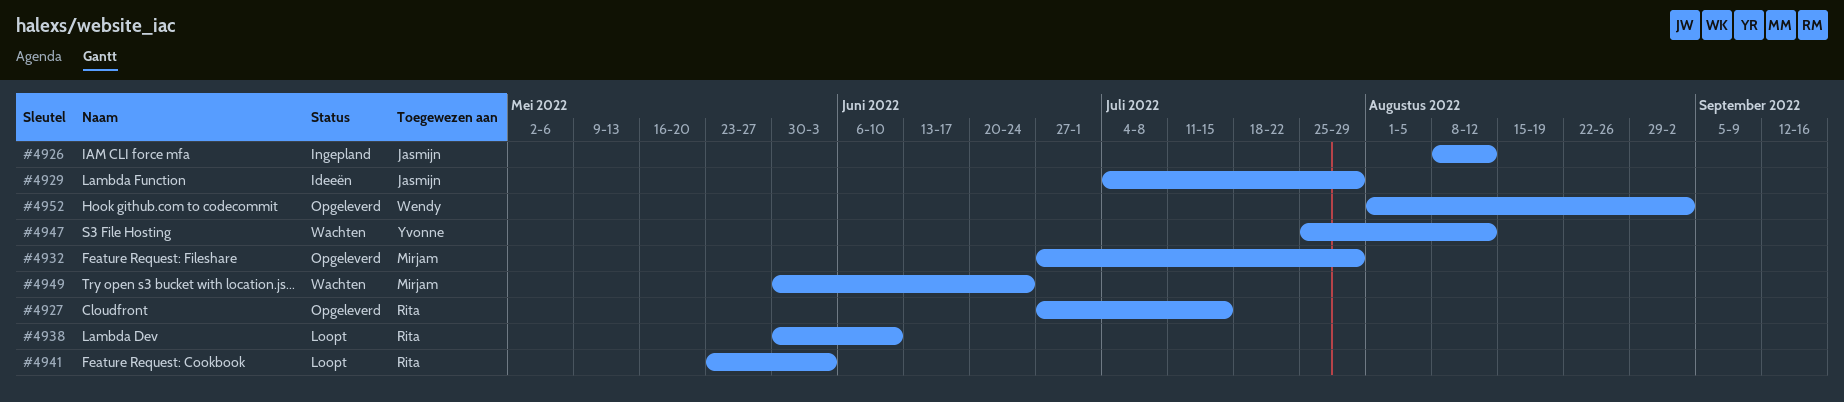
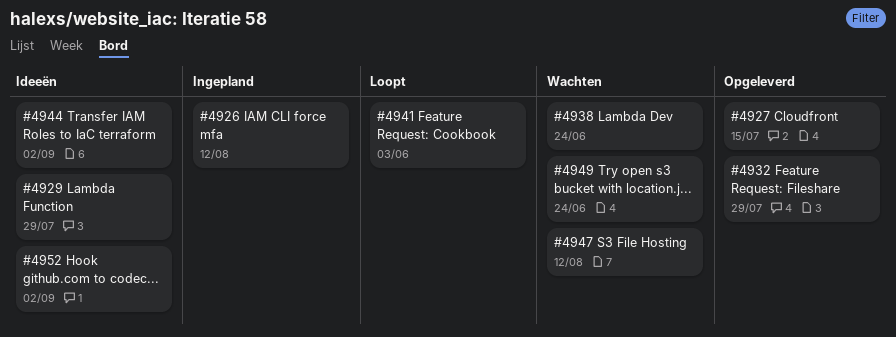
#4938, status: Loopt -> Wachten
#4938, due: Jun 10 -> Jun 24
#4944: none -> present
#4952, status: Opgeleverd -> Ideeën

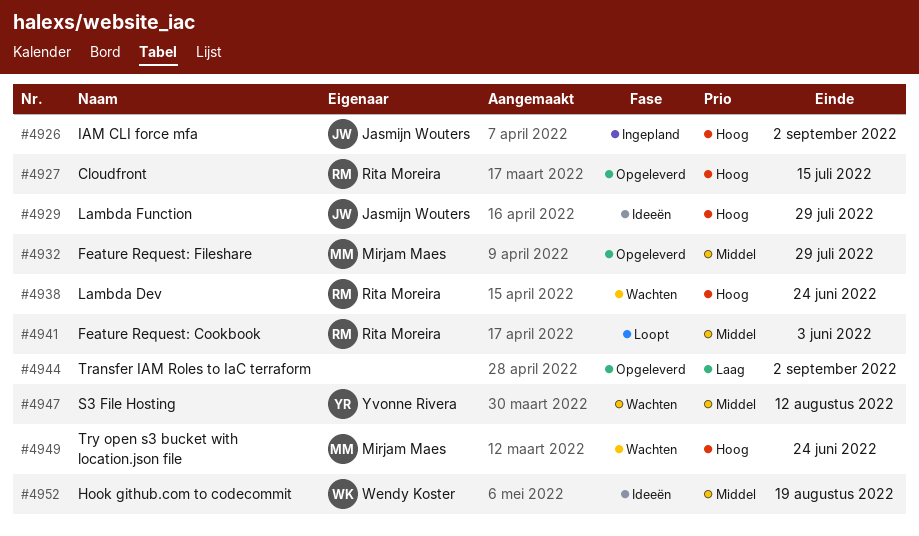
#4926, due: Aug 12 -> Sep 2
#4944, status: Ideeën -> Opgeleverd
#4952, due: Sep 2 -> Aug 19

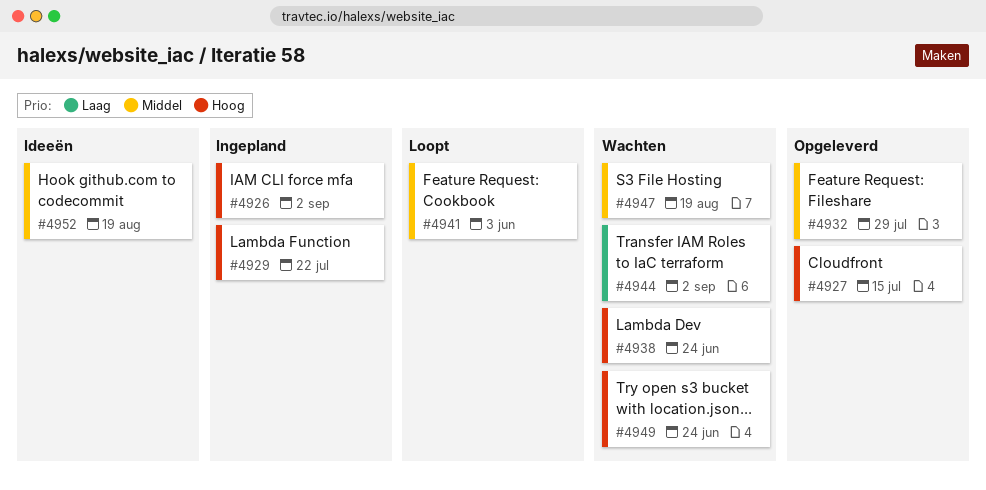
#4929, status: Ideeën -> Ingepland
#4929, due: Jul 29 -> Jul 22
#4944, status: Opgeleverd -> Wachten
#4947, due: Aug 12 -> Aug 19

